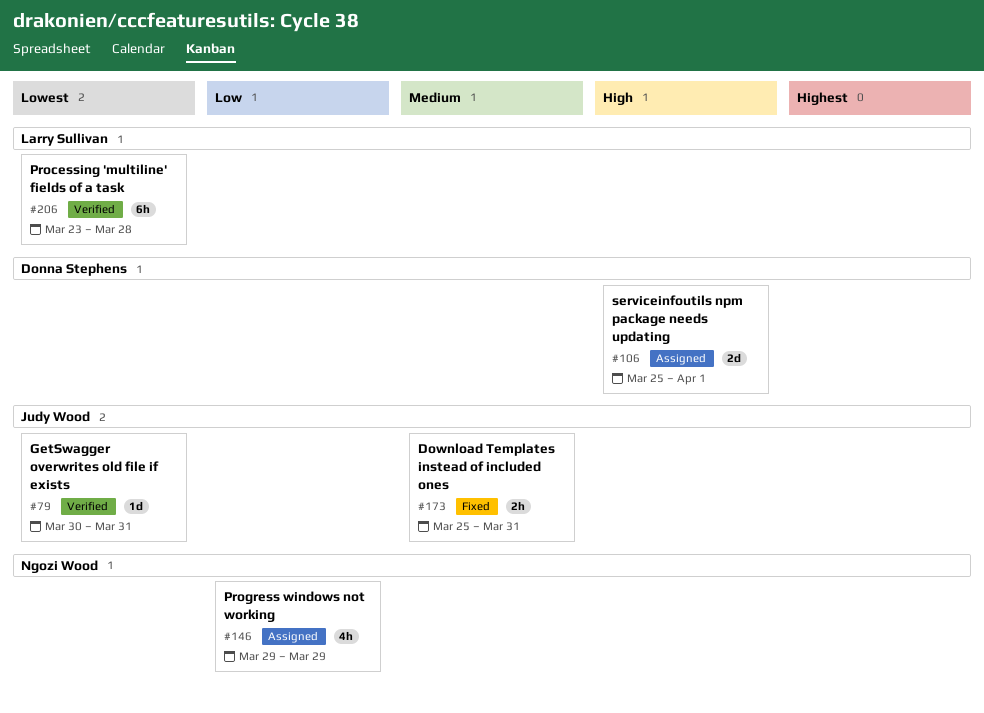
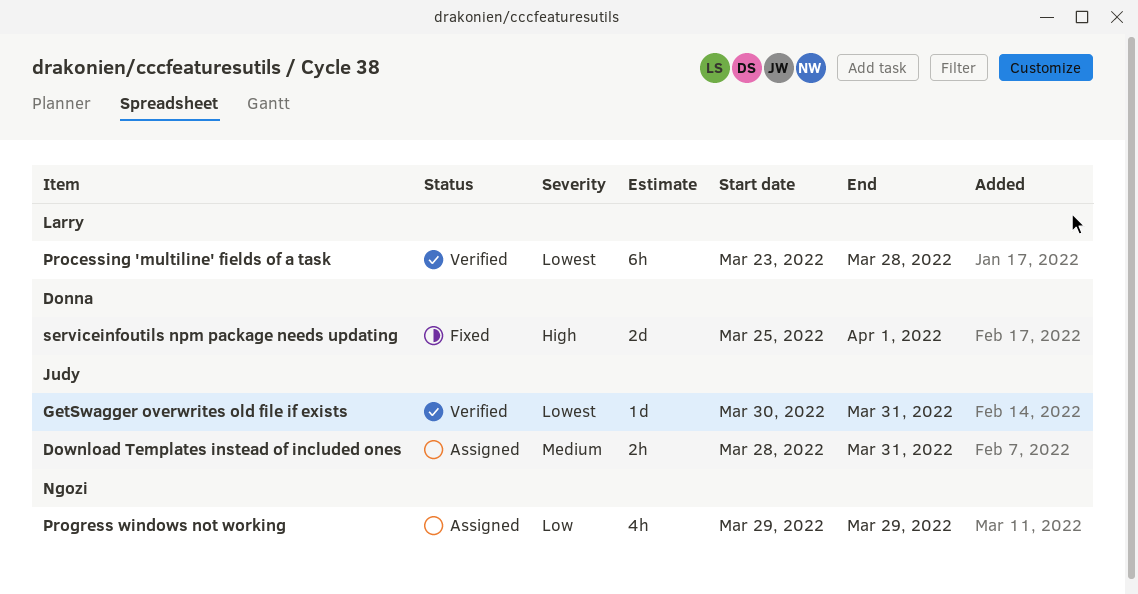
Download Templates instead of included ones, status: Fixed -> Assigned
Download Templates instead of included ones, start: Mar 25 -> Mar 28
serviceinfoutils npm package needs updating, status: Assigned -> Fixed

